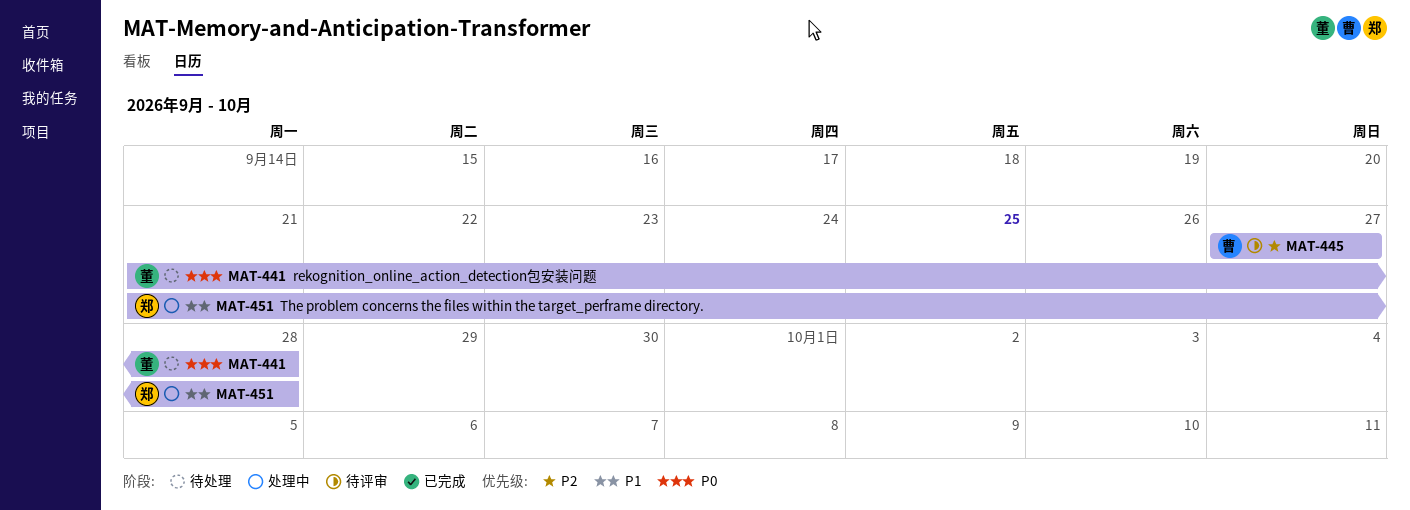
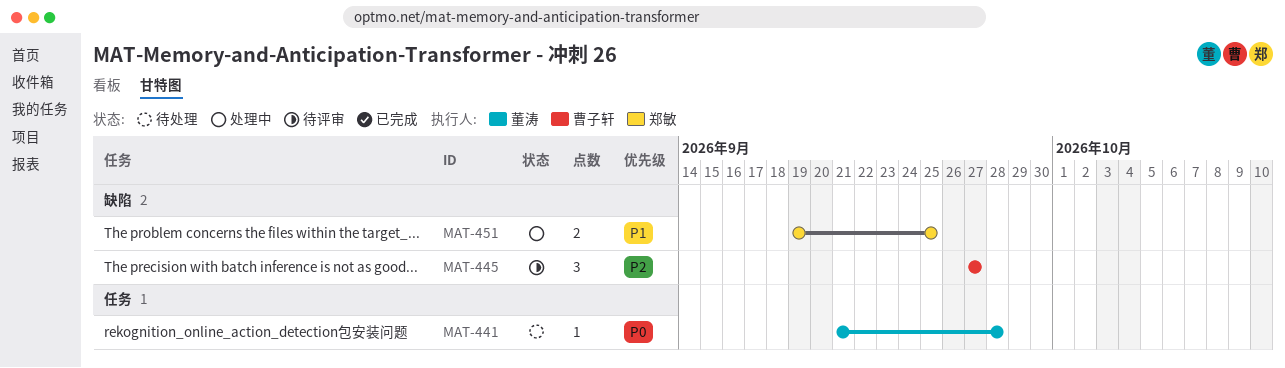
MAT-451, start: Sep 21 -> Sep 19
MAT-451, due: Sep 28 -> Sep 25

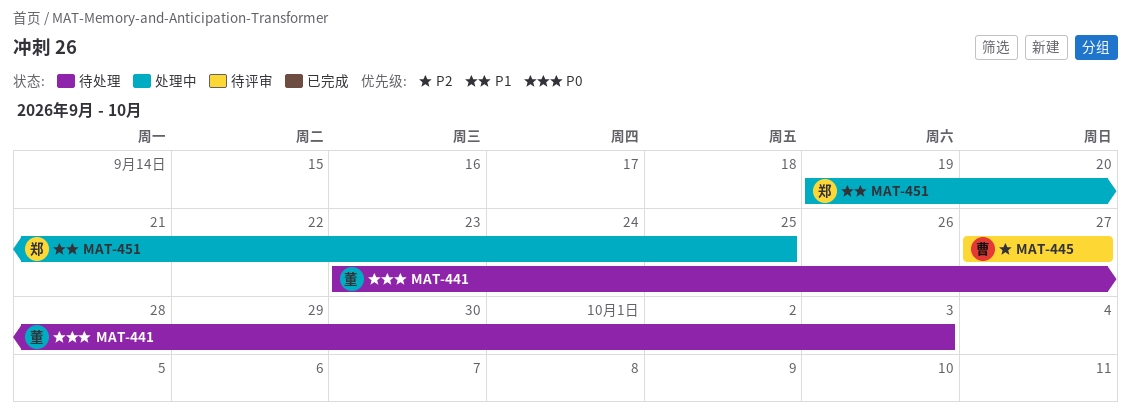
MAT-441, start: Sep 21 -> Sep 23
MAT-441, due: Sep 28 -> Oct 3

